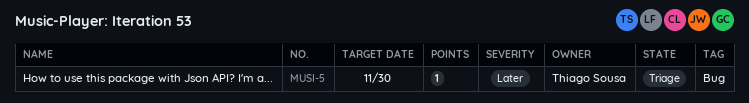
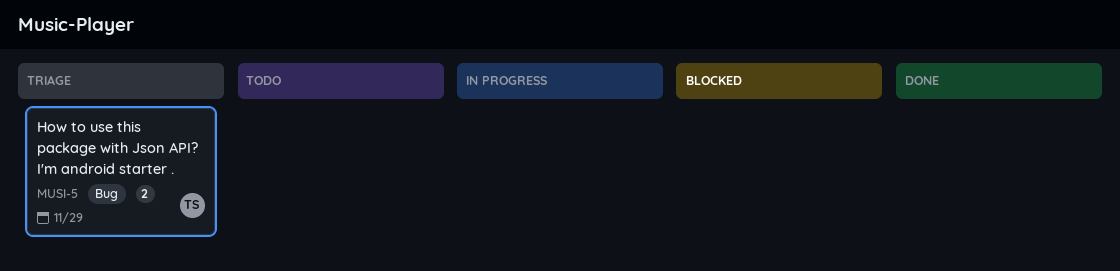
MUSI-5, estimate: 1 -> 2
MUSI-5, due: Nov 30 -> Nov 29

